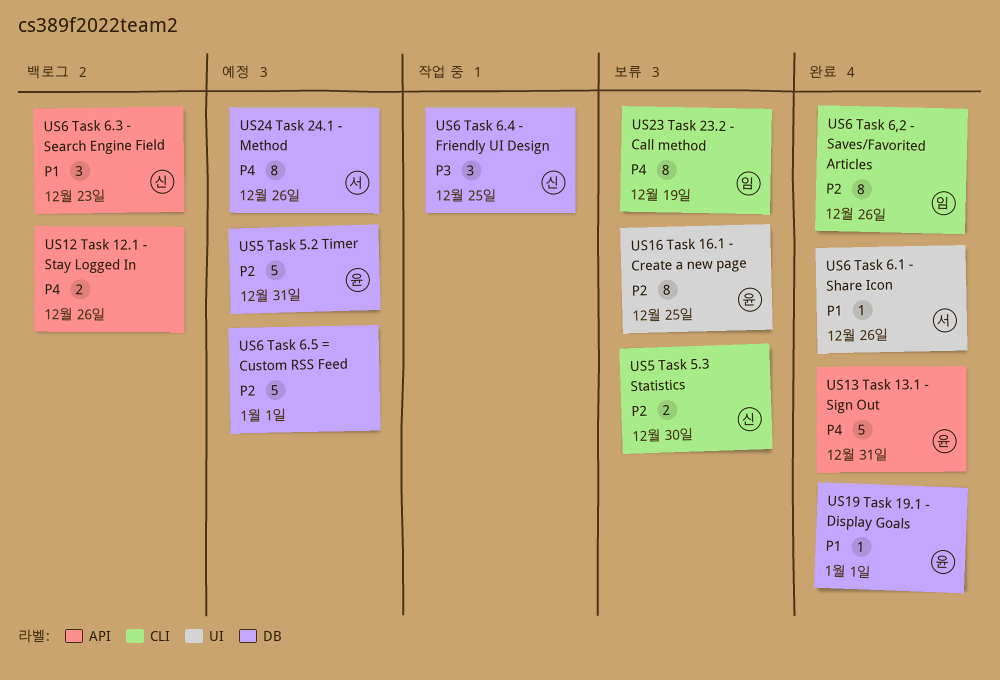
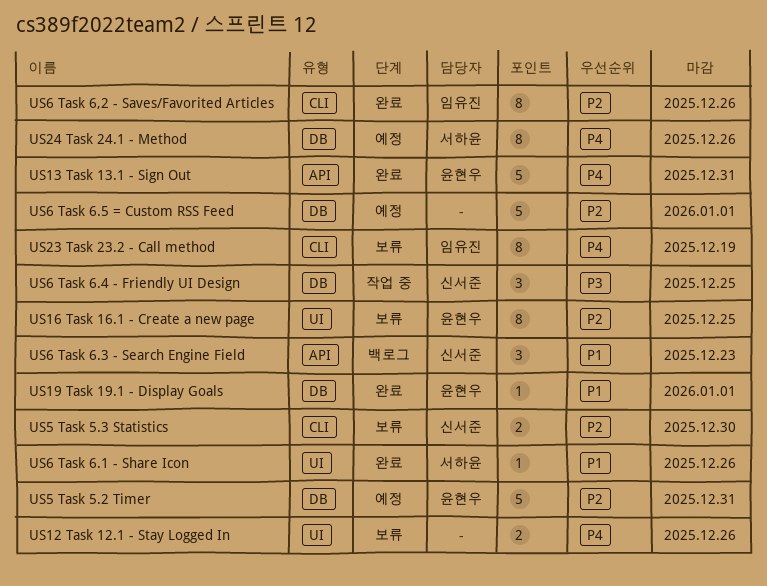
US12 Task 12.1 - Stay Logged In, status: 백로그 -> 보류
US12 Task 12.1 - Stay Logged In, label: API -> UI

